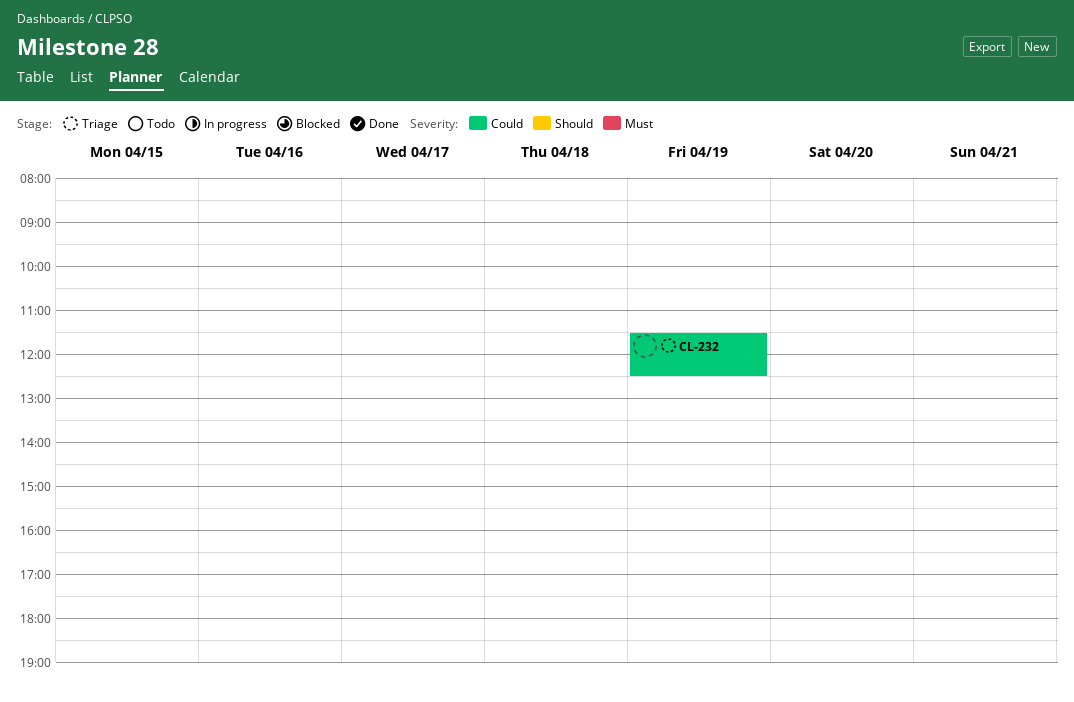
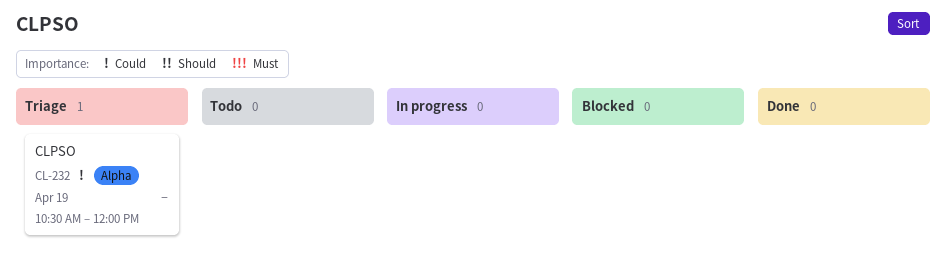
CL-232, begins: 11:30 -> 10:30
CL-232, ends: 12:30 -> 12:00

